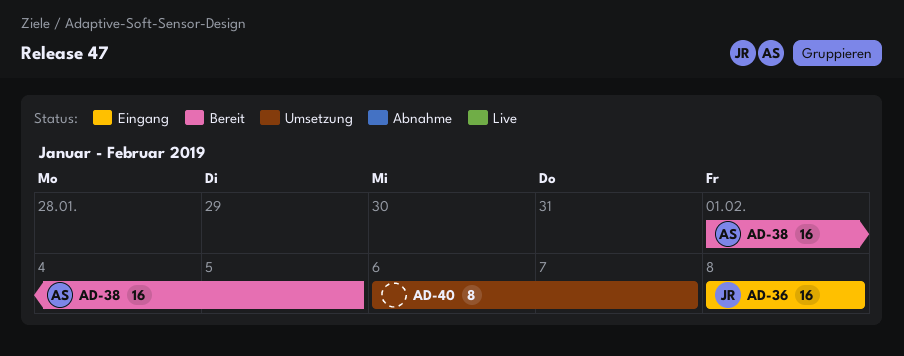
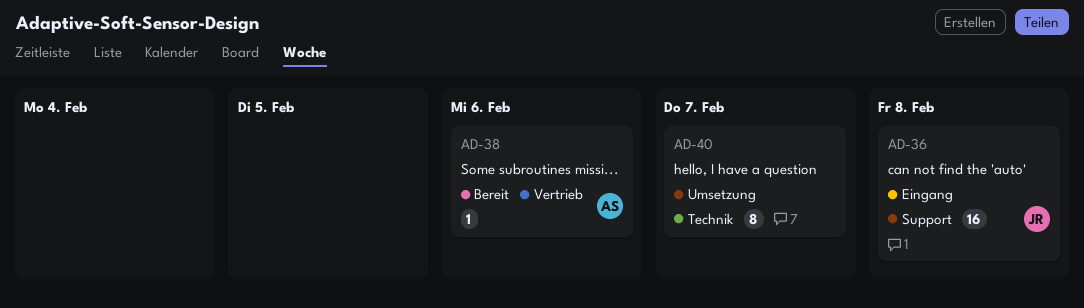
AD-38, estimate: 16 -> 1
AD-38, due: Feb 5 -> Feb 6

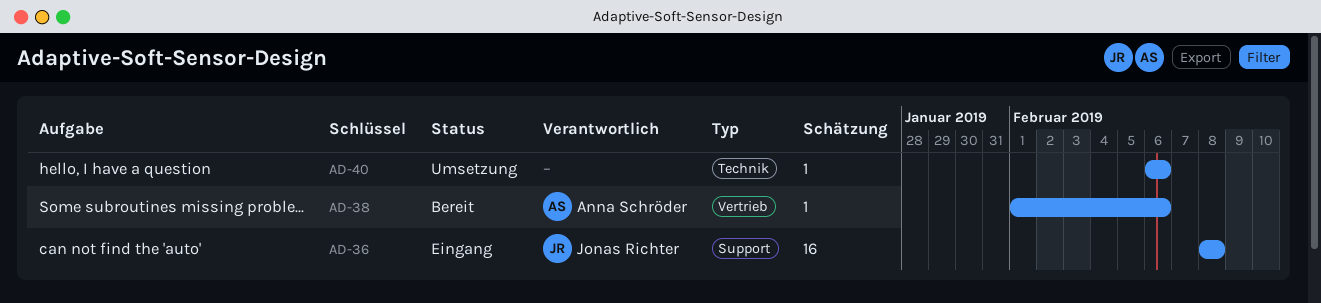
AD-40, estimate: 8 -> 1
AD-40, due: Feb 7 -> Feb 6

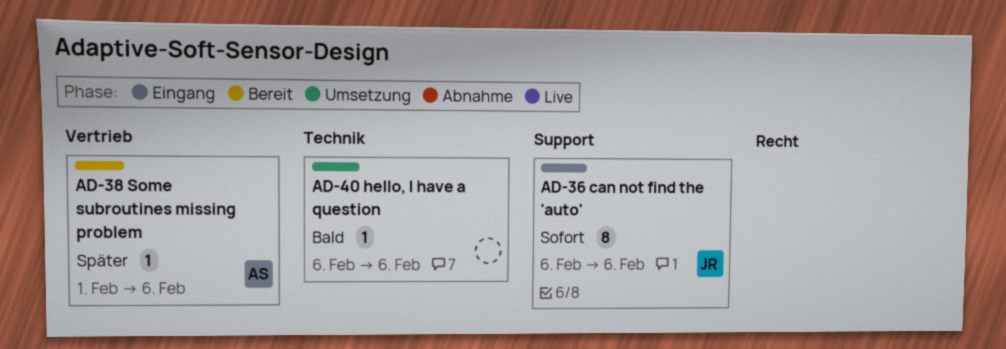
AD-36, estimate: 16 -> 8
AD-36, start: Feb 8 -> Feb 6
AD-36, due: Feb 8 -> Feb 6

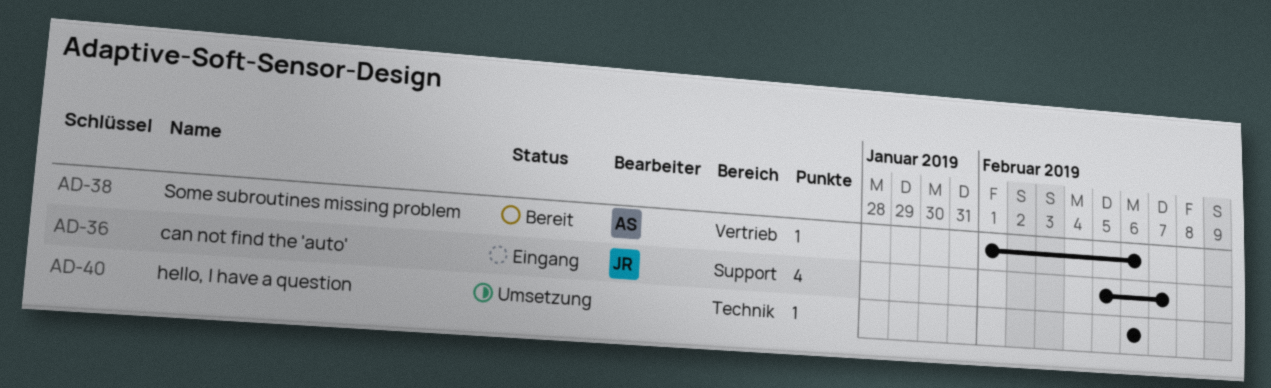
AD-36, estimate: 8 -> 4
AD-36, start: Feb 6 -> Feb 5
AD-36, due: Feb 6 -> Feb 7

